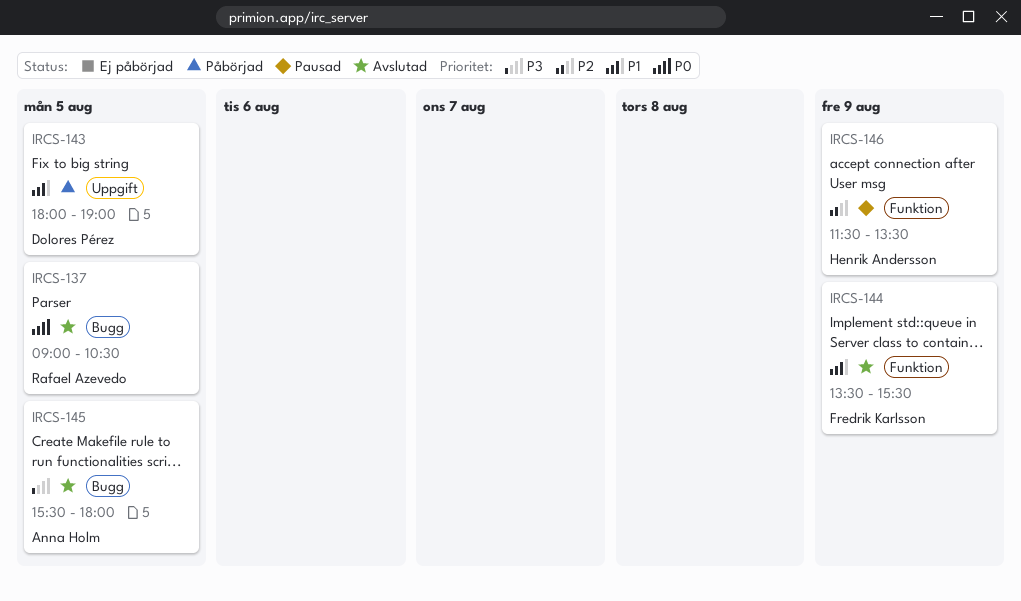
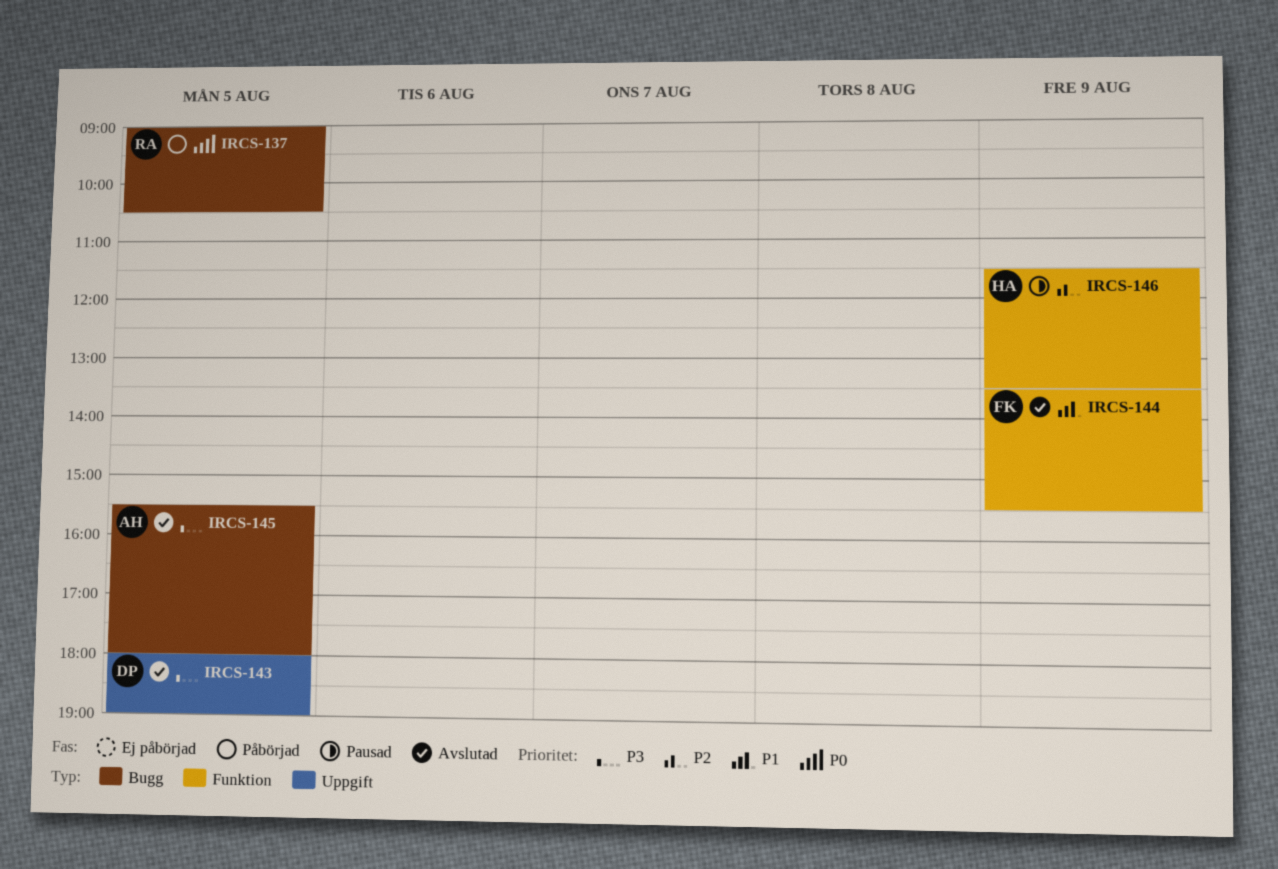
IRCS-137, status: Avslutad -> Påbörjad
IRCS-143, status: Påbörjad -> Avslutad
IRCS-143, priority: P1 -> P3

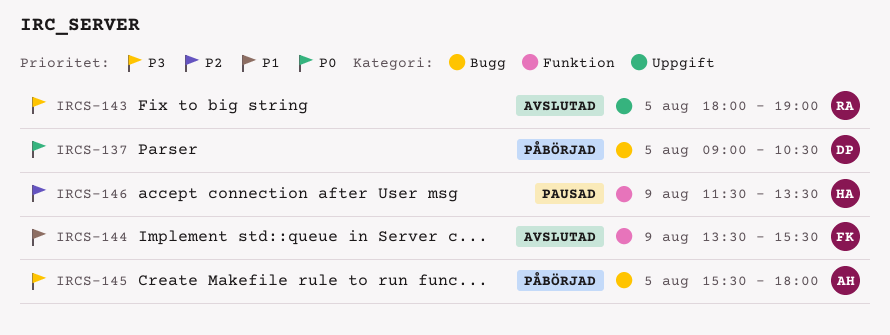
IRCS-137, owner: RA -> DP
IRCS-143, owner: DP -> RA
IRCS-145, status: Avslutad -> Påbörjad

